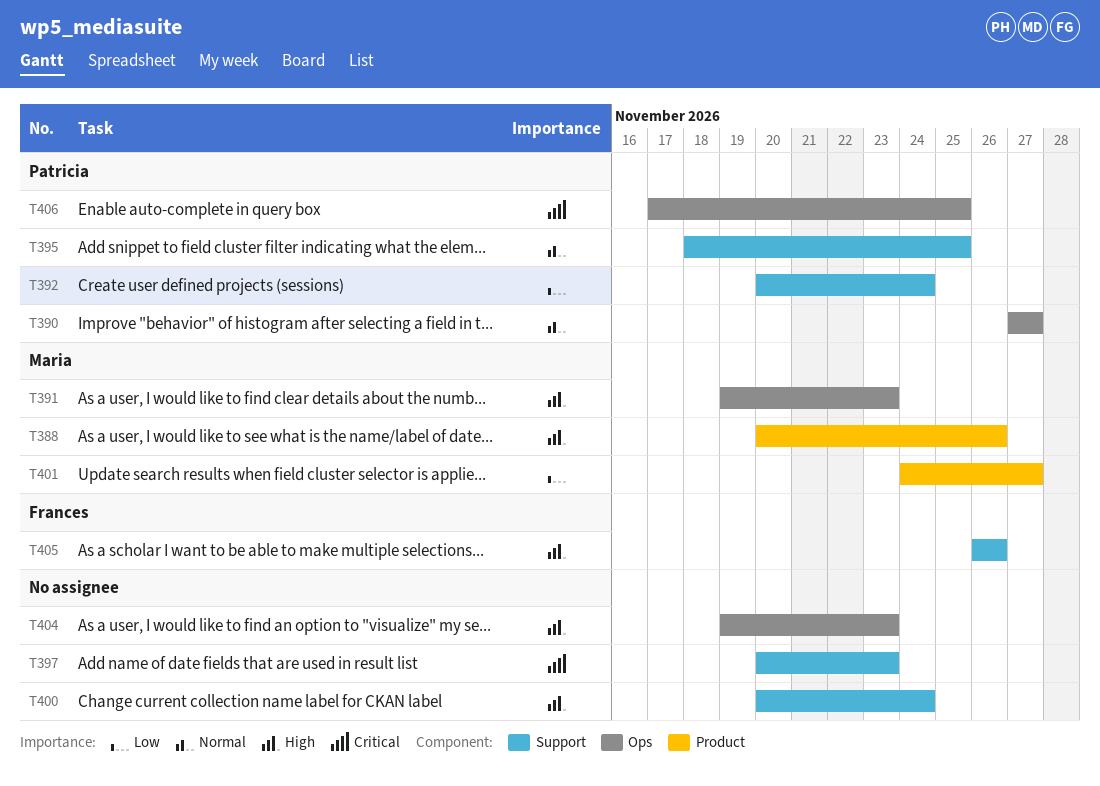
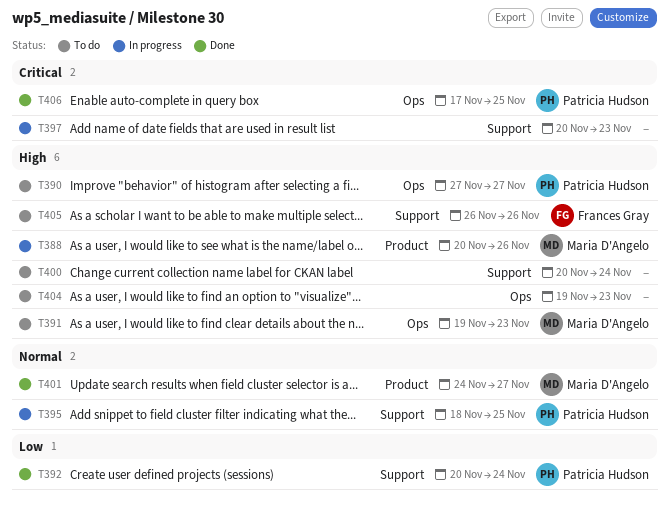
T390, priority: Normal -> High
T401, priority: Low -> Normal

